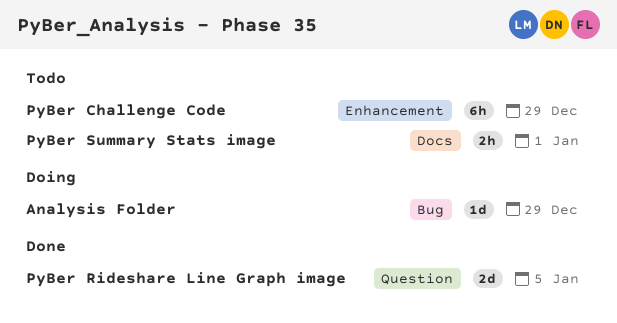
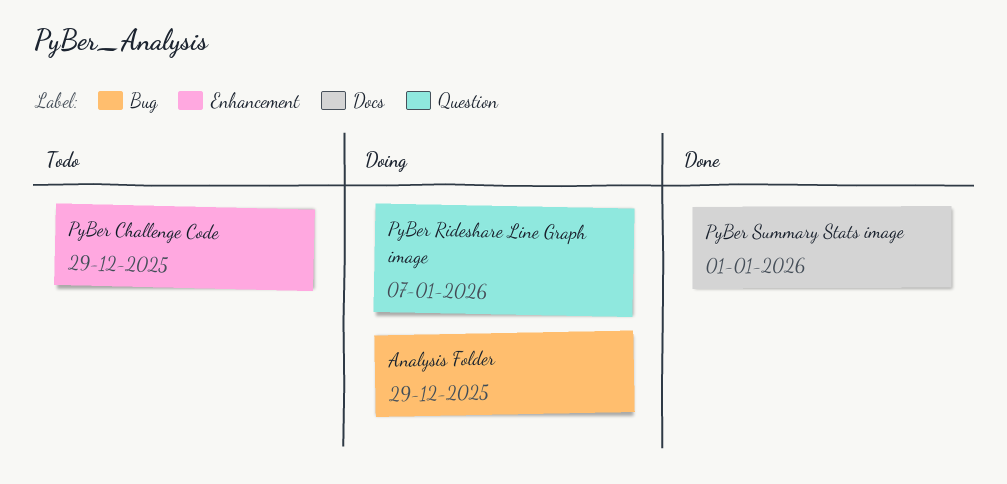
PyBer Rideshare Line Graph image, status: Done -> Doing
PyBer Rideshare Line Graph image, due: Jan 5 -> Jan 7
PyBer Summary Stats image, status: Todo -> Done

